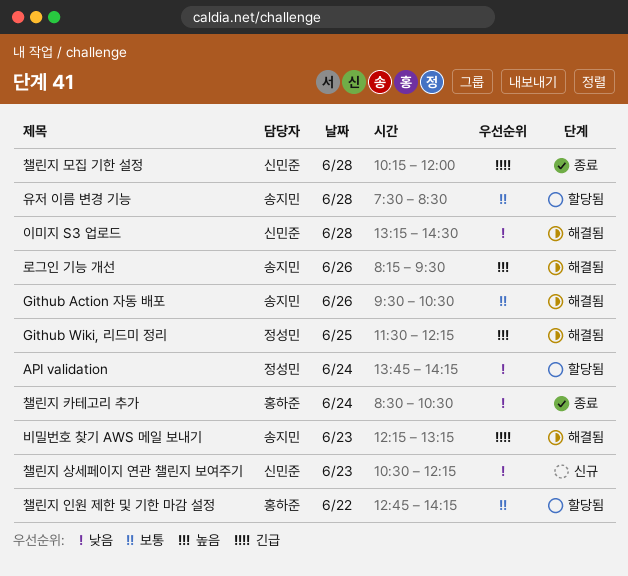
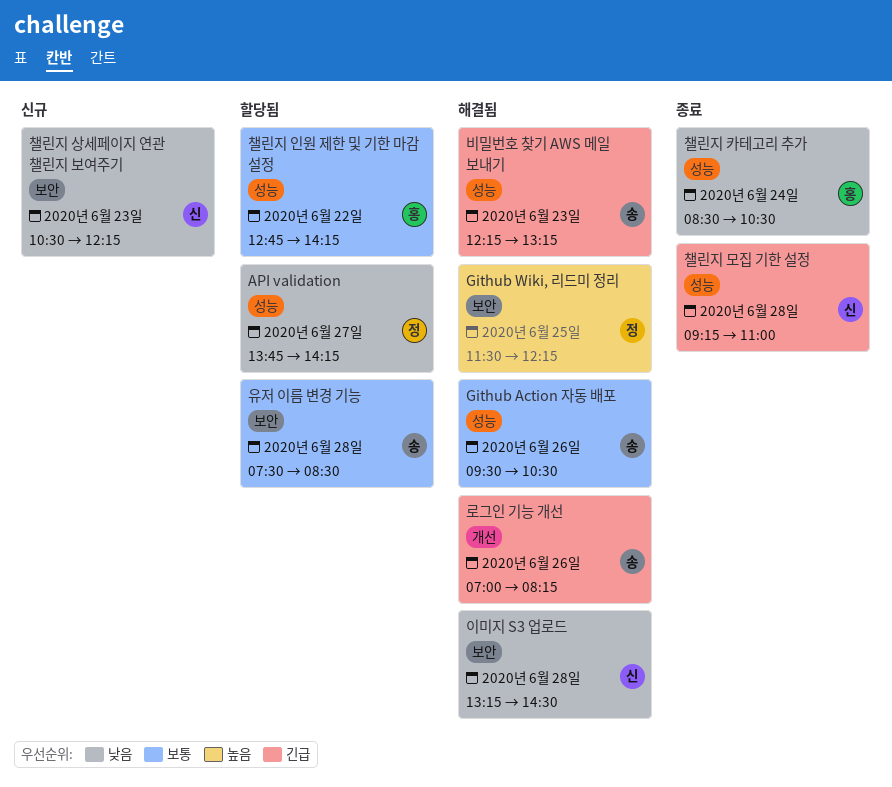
API validation, day: Jun 24 -> Jun 27
로그인 기능 개선, priority: 높음 -> 긴급
로그인 기능 개선, begins: 08:15 -> 07:00
로그인 기능 개선, ends: 09:30 -> 08:15
챌린지 모집 기한 설정, begins: 10:15 -> 09:15
챌린지 모집 기한 설정, ends: 12:00 -> 11:00

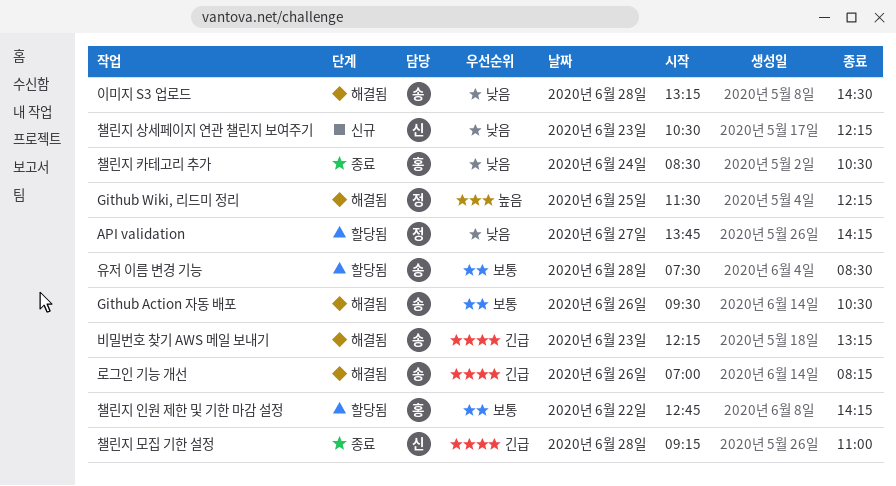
이미지 S3 업로드, owner: 신 -> 송

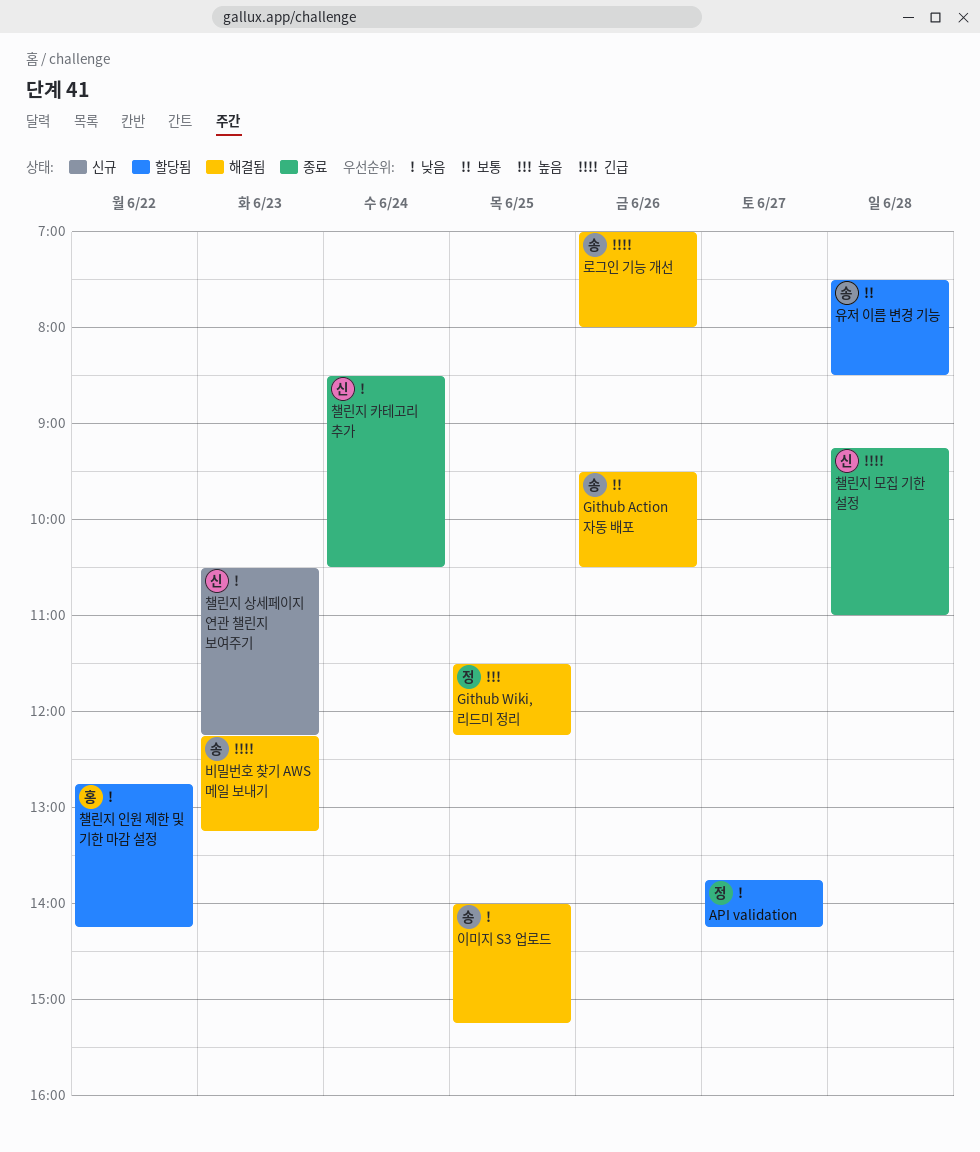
로그인 기능 개선, ends: 08:15 -> 08:00
이미지 S3 업로드, day: Jun 28 -> Jun 25
이미지 S3 업로드, begins: 13:15 -> 14:00
이미지 S3 업로드, ends: 14:30 -> 15:15
챌린지 인원 제한 및 기한 마감 설정, priority: 보통 -> 낮음
챌린지 카테고리 추가, owner: 홍 -> 신

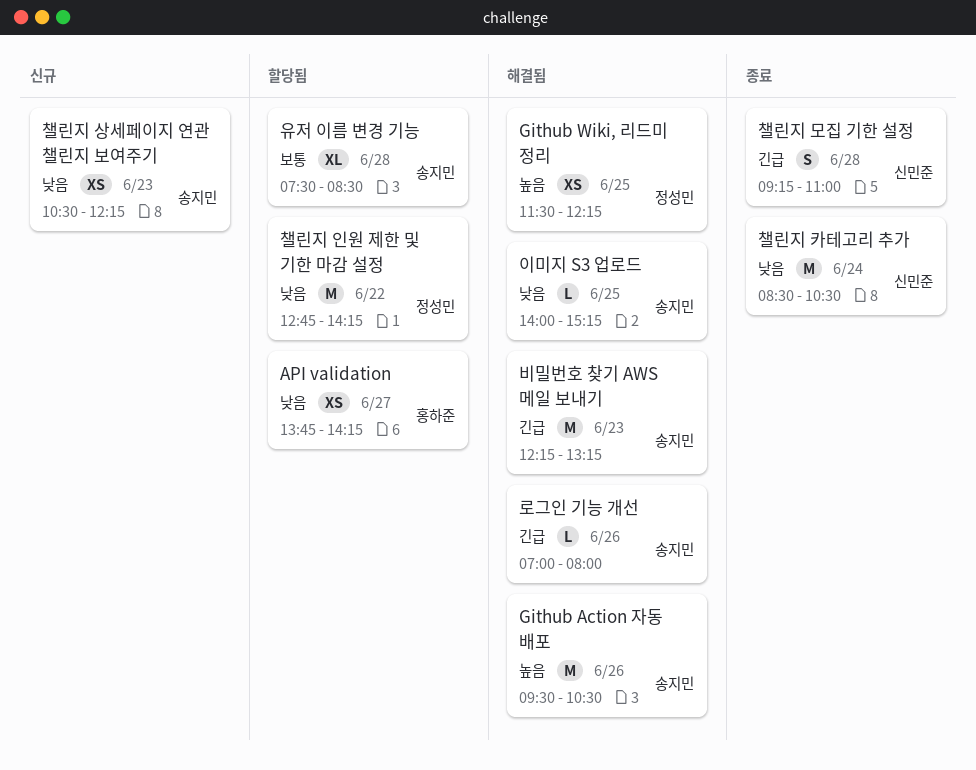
API validation, owner: 정성민 -> 홍하준
Github Action 자동 배포, priority: 보통 -> 높음
챌린지 상세페이지 연관 챌린지 보여주기, owner: 신민준 -> 송지민
챌린지 인원 제한 및 기한 마감 설정, owner: 홍하준 -> 정성민

